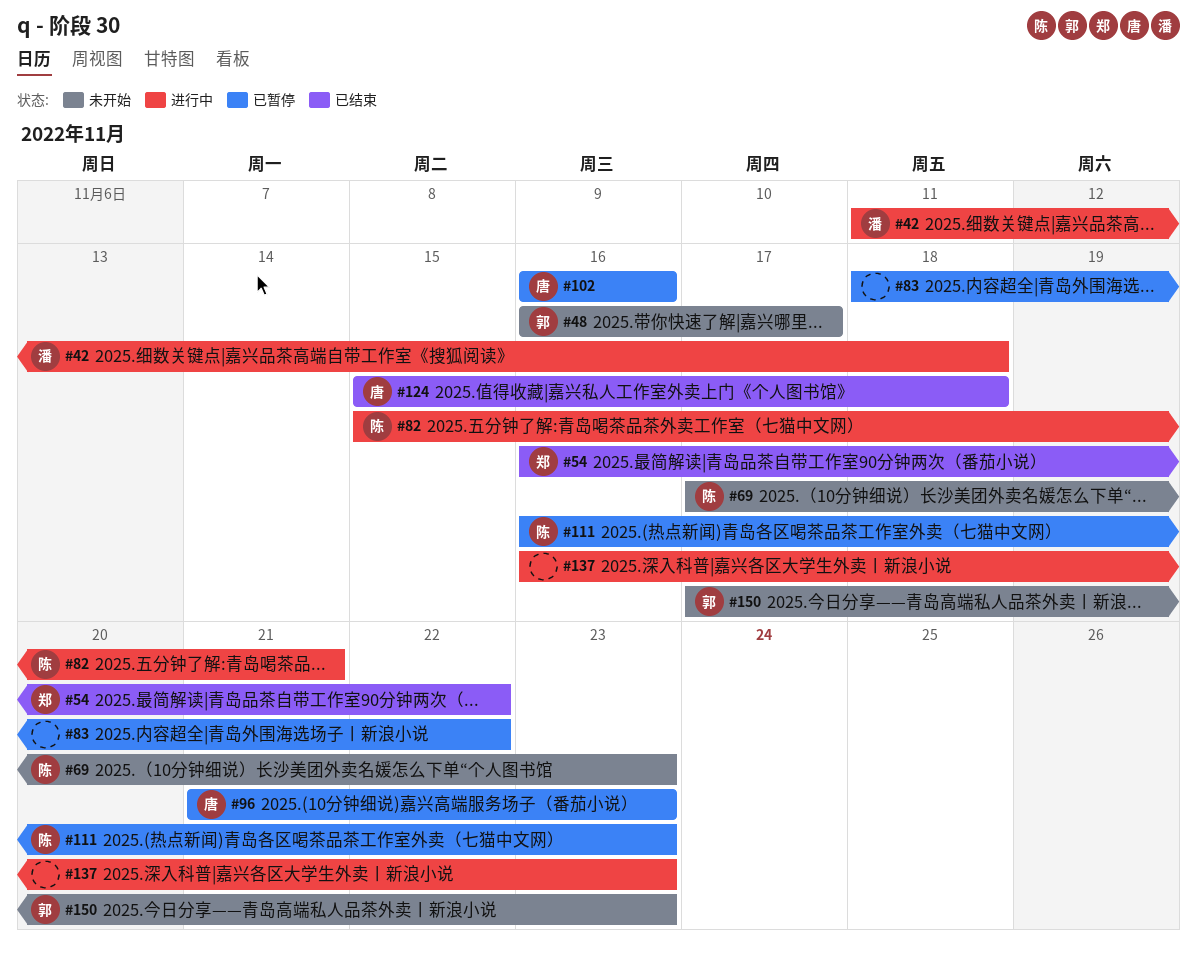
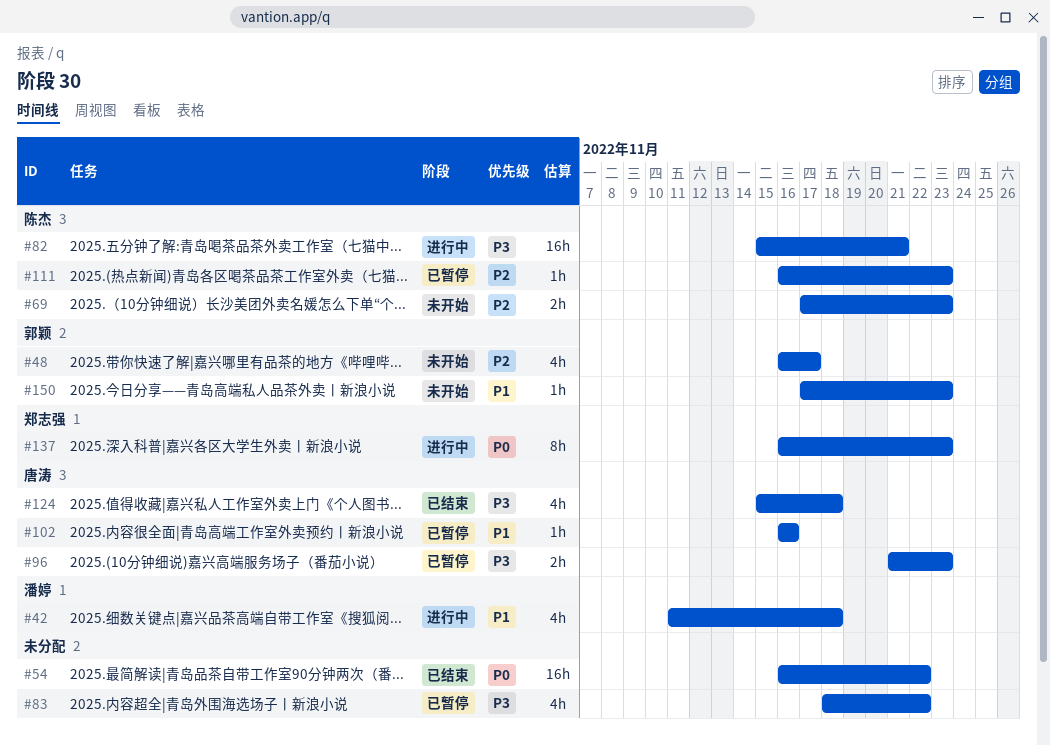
#54, owner: 郑志强 -> none
#137, owner: none -> 郑志强

